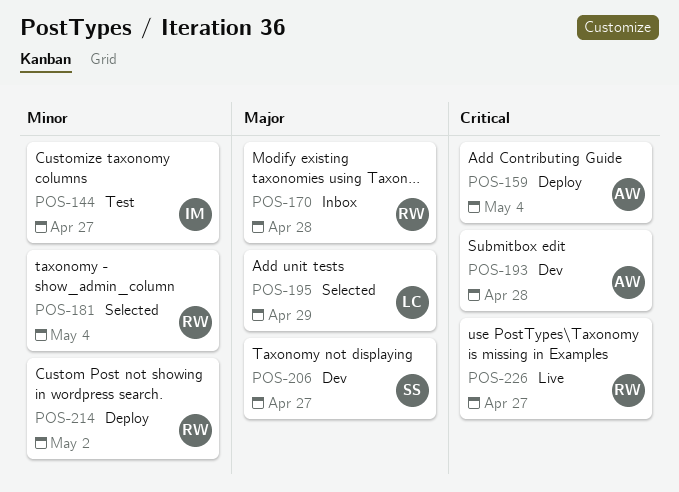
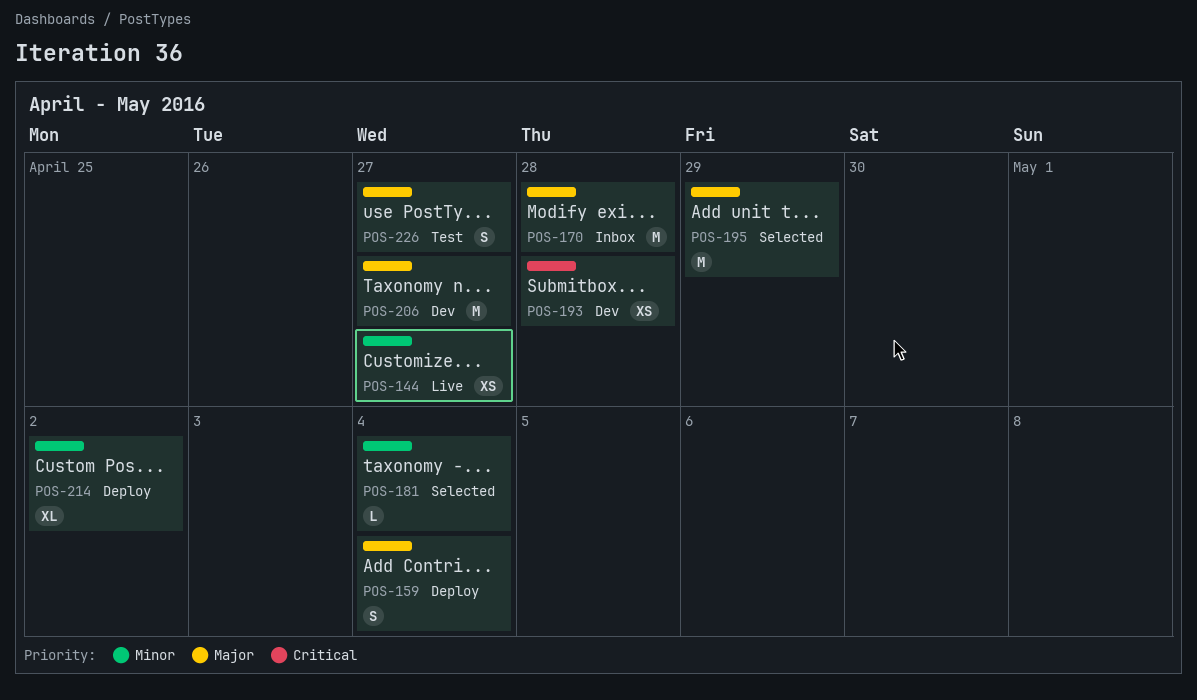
POS-144, status: Test -> Live
POS-159, priority: Critical -> Major
POS-226, status: Live -> Test
POS-226, priority: Critical -> Major

